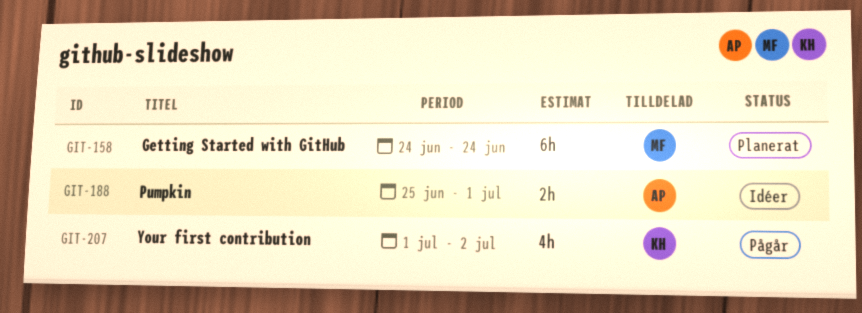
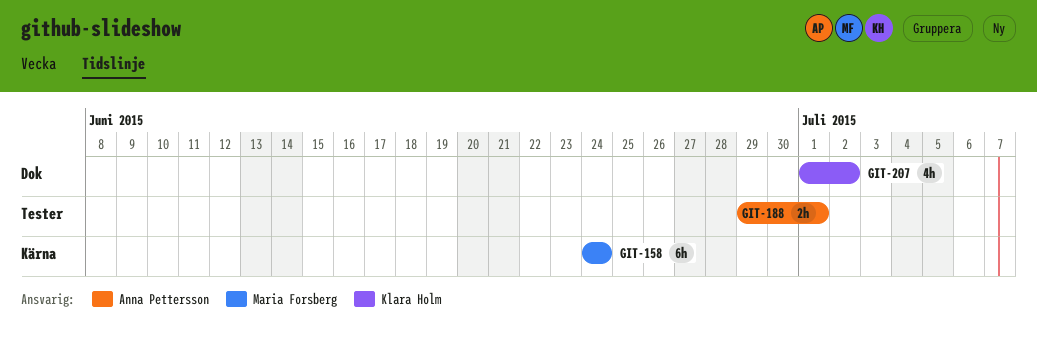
GIT-188, start: Jun 25 -> Jun 29

